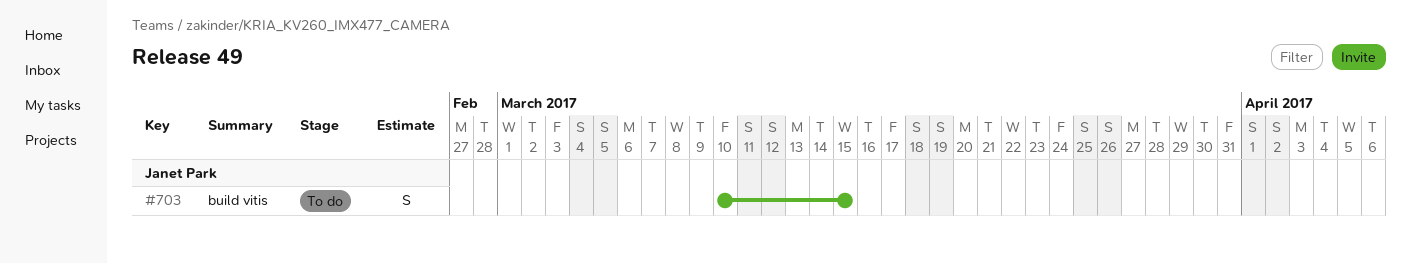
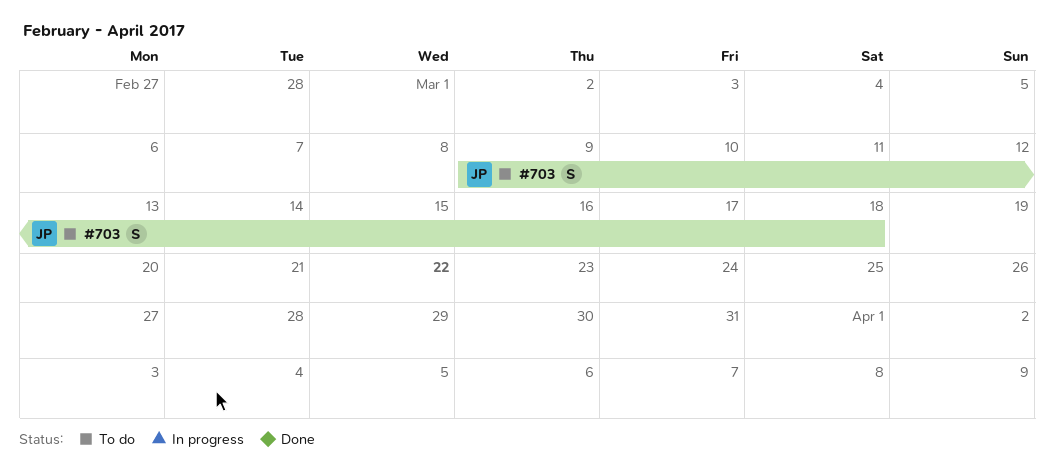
#703, start: Mar 10 -> Mar 9
#703, due: Mar 15 -> Mar 18

